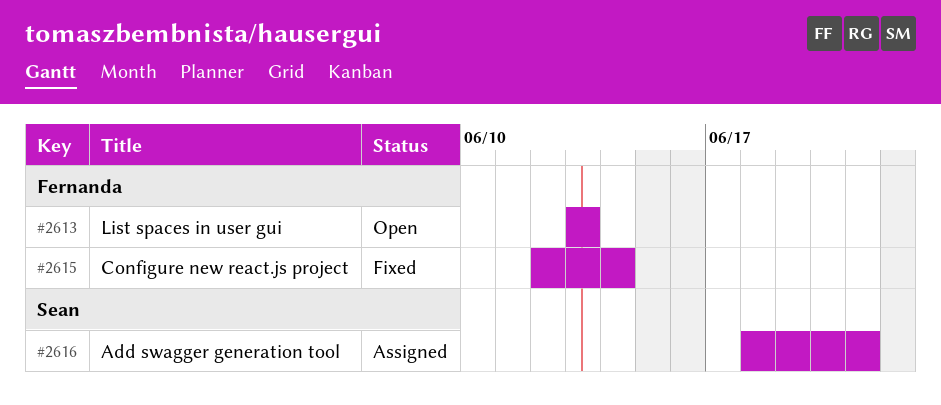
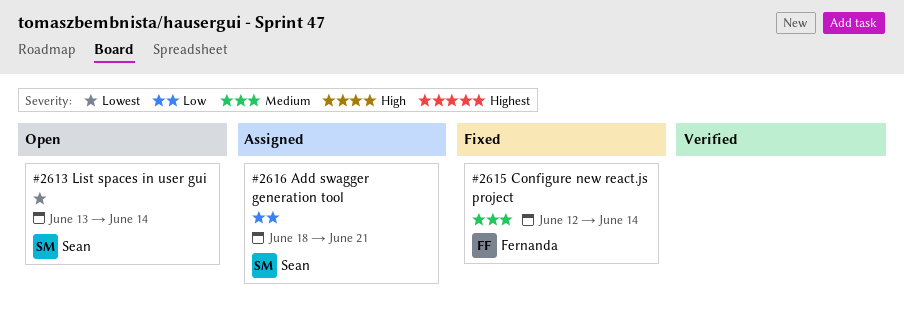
#2613, owner: Fernanda -> Sean
#2613, due: Jun 13 -> Jun 14

